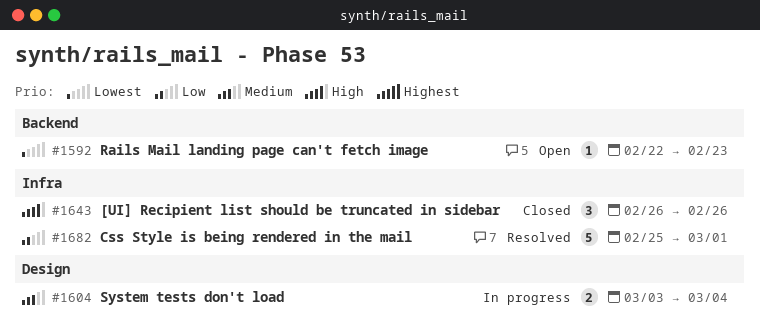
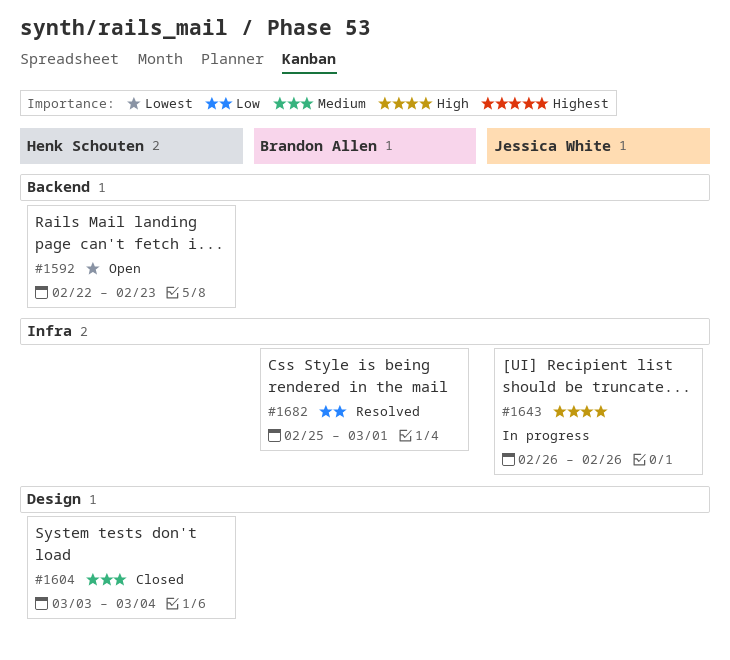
#1604, status: In progress -> Closed
#1643, status: Closed -> In progress

